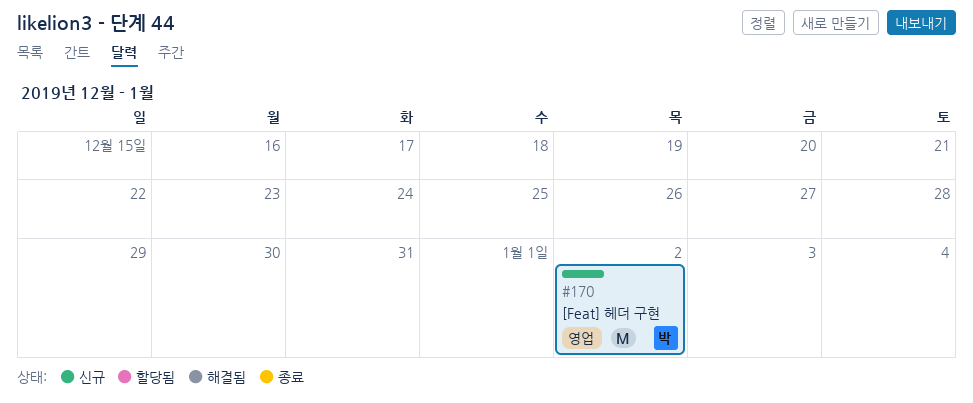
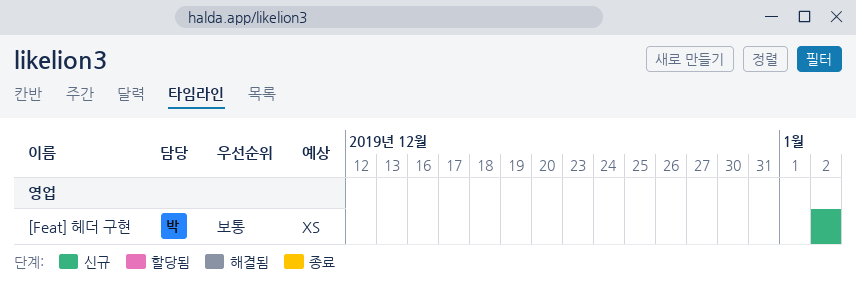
[Feat] 헤더 구현, estimate: M -> XS

